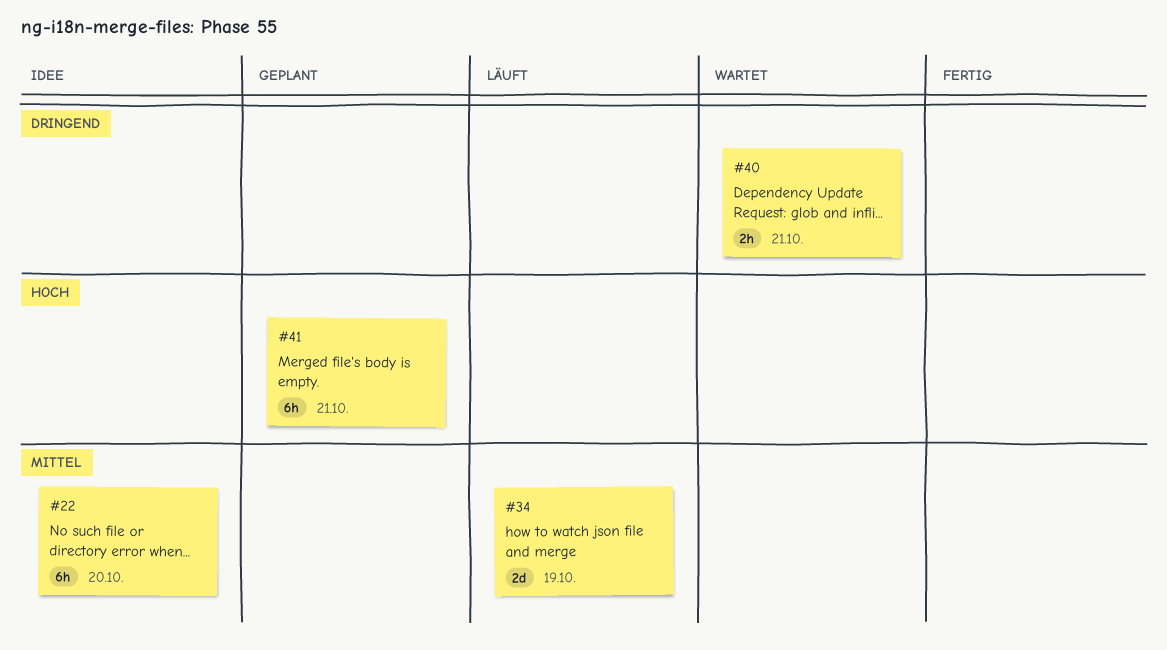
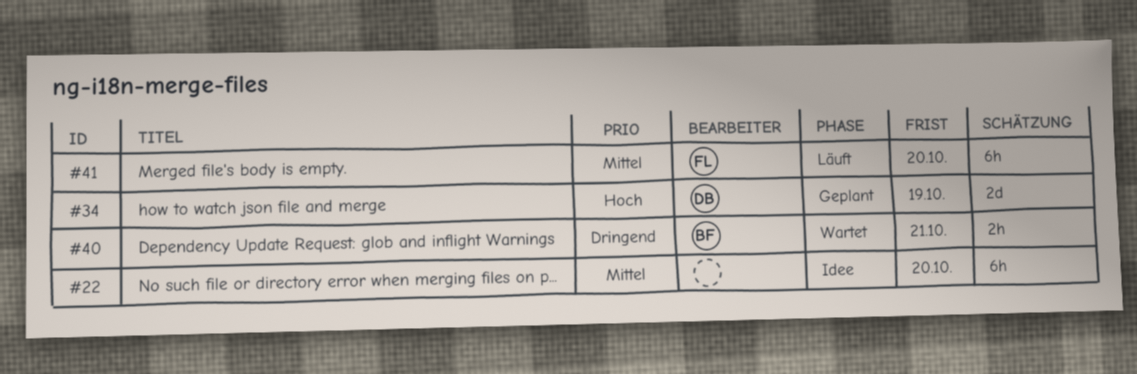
#34, status: Läuft -> Geplant
#34, priority: Mittel -> Hoch
#41, status: Geplant -> Läuft
#41, priority: Hoch -> Mittel
#41, due: Oct 21 -> Oct 20

